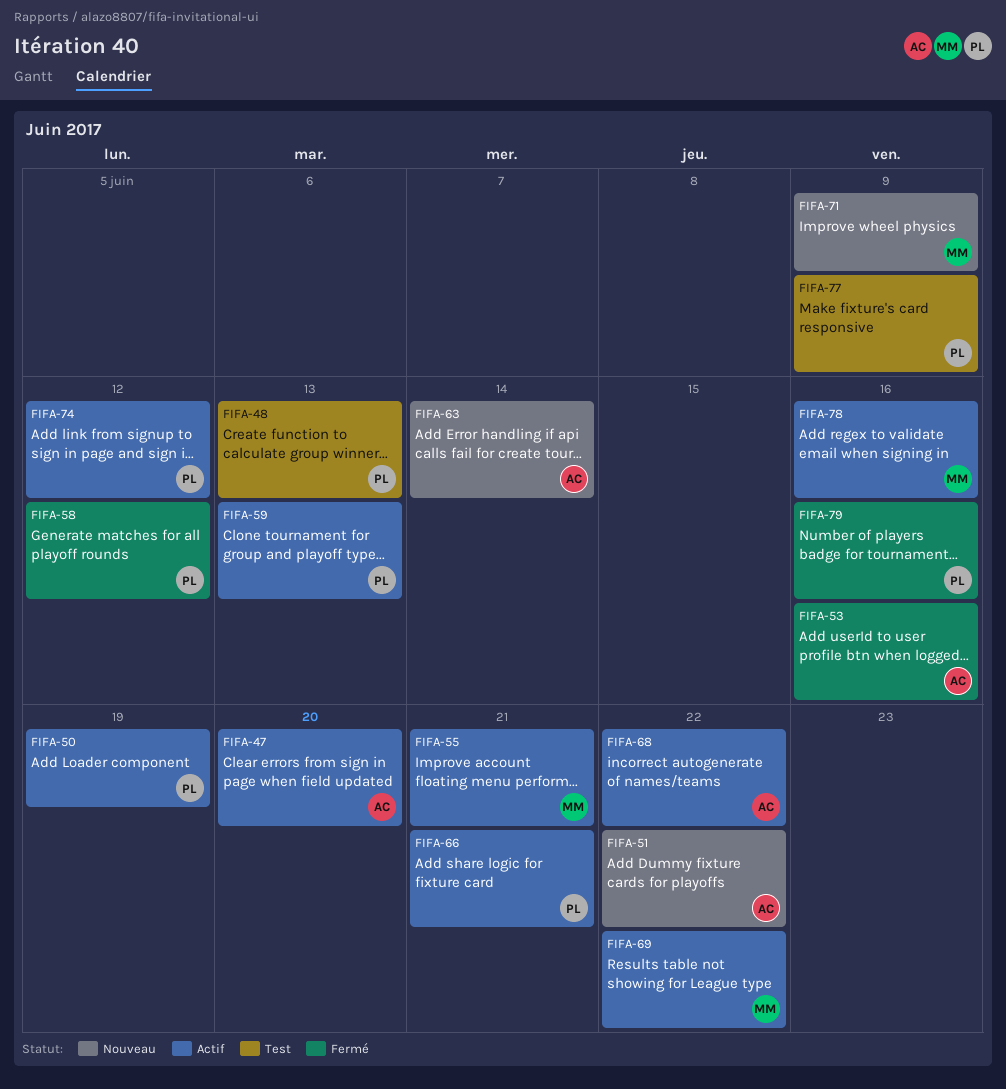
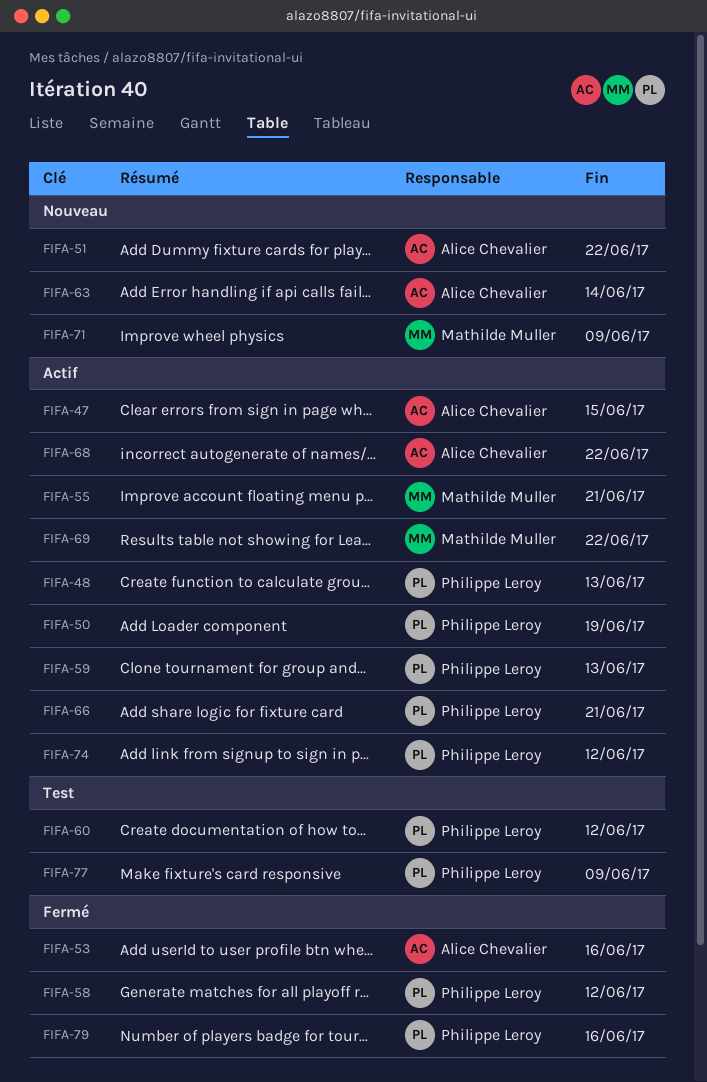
FIFA-47, due: Jun 20 -> Jun 15
FIFA-48, status: Test -> Actif
FIFA-60: none -> present
FIFA-78: present -> none

